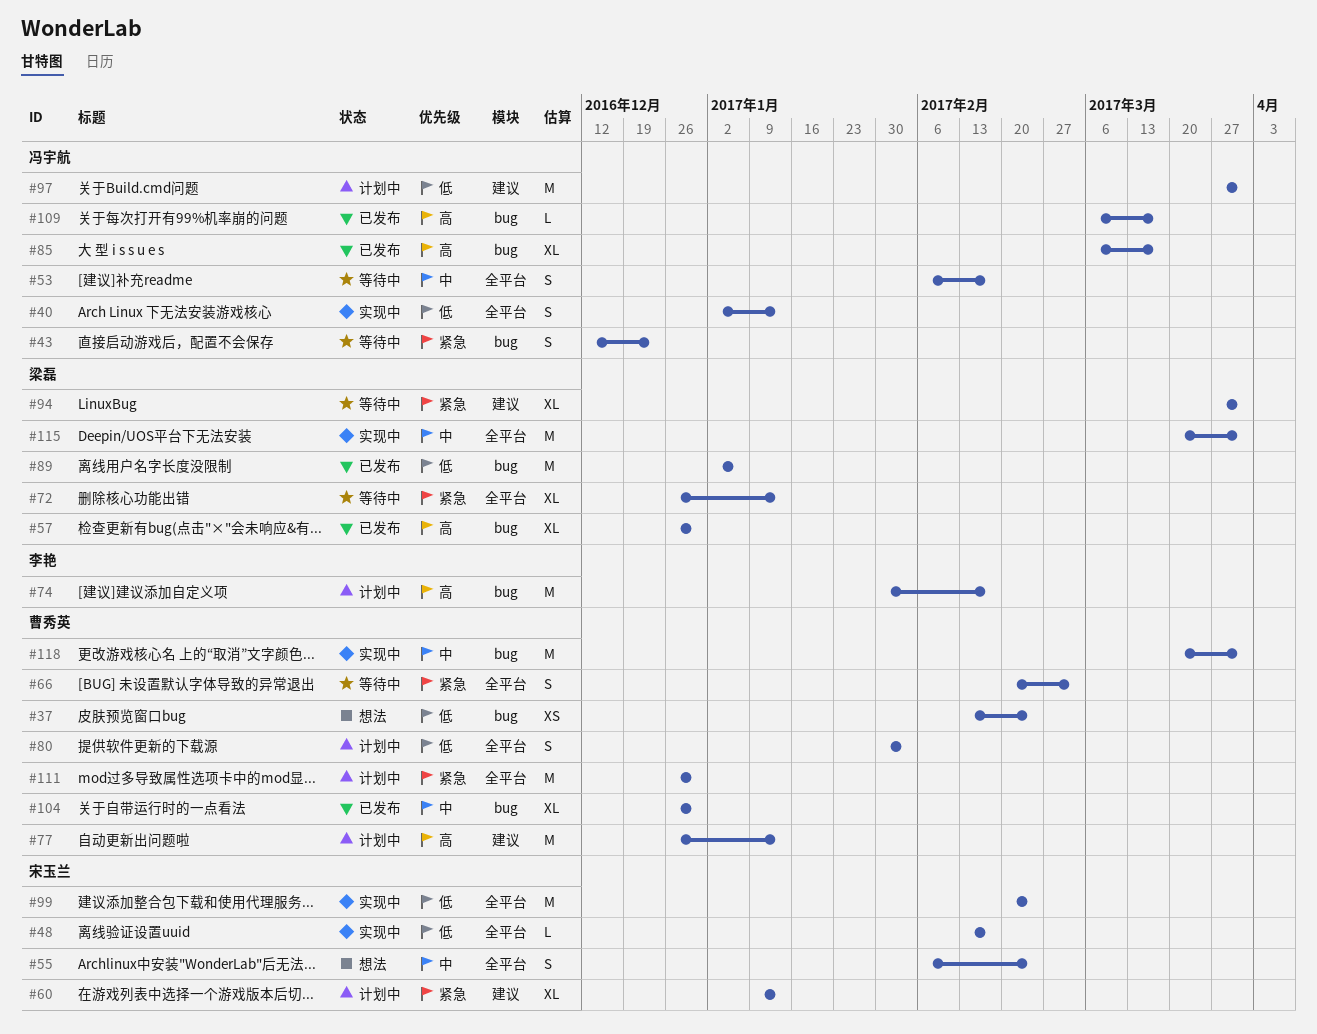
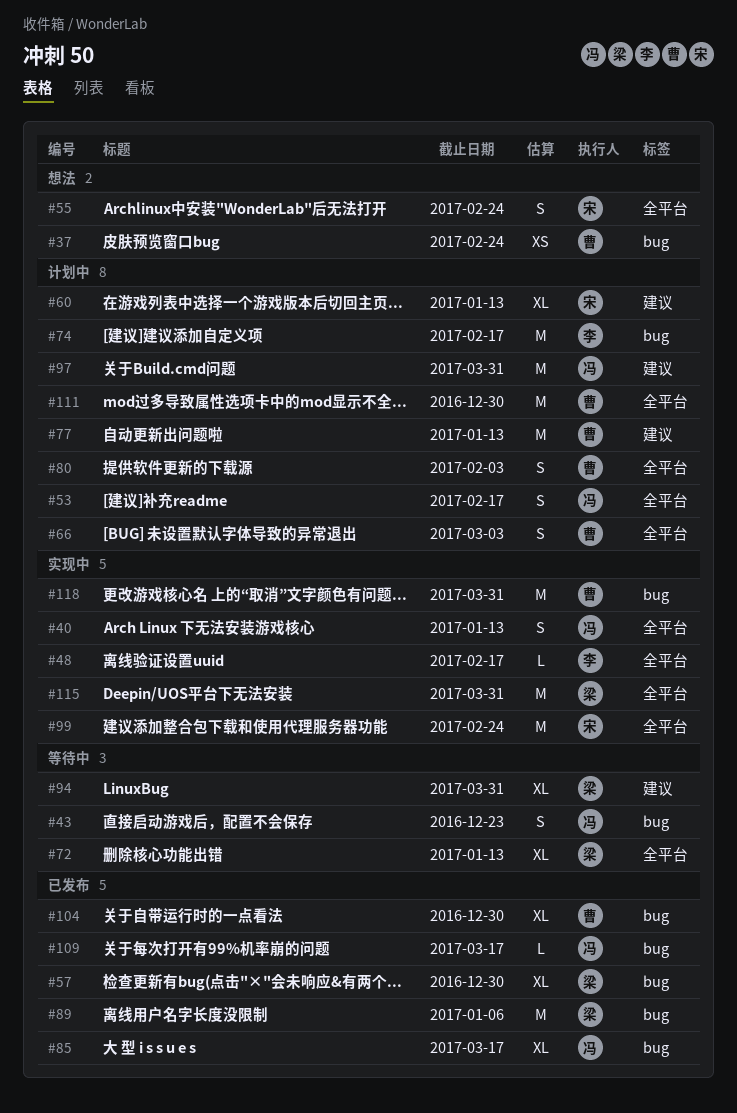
#48, owner: 宋玉兰 -> 李艳
#53, status: 等待中 -> 计划中
#66, status: 等待中 -> 计划中

